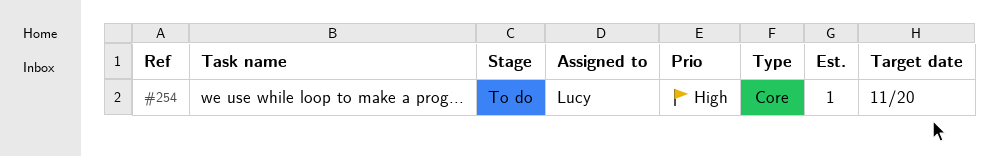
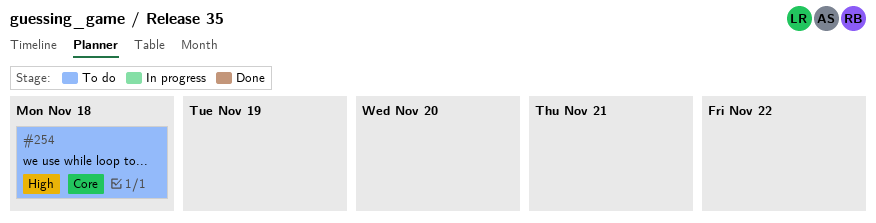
#254, due: Nov 20 -> Nov 18

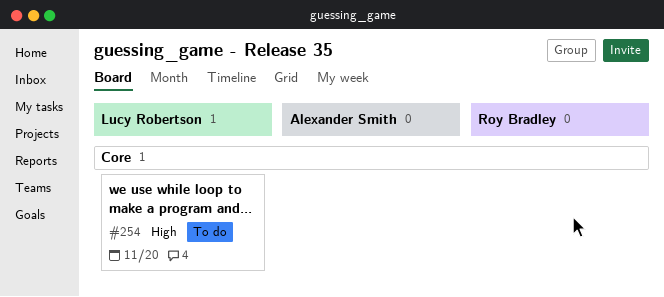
#254, due: Nov 18 -> Nov 20

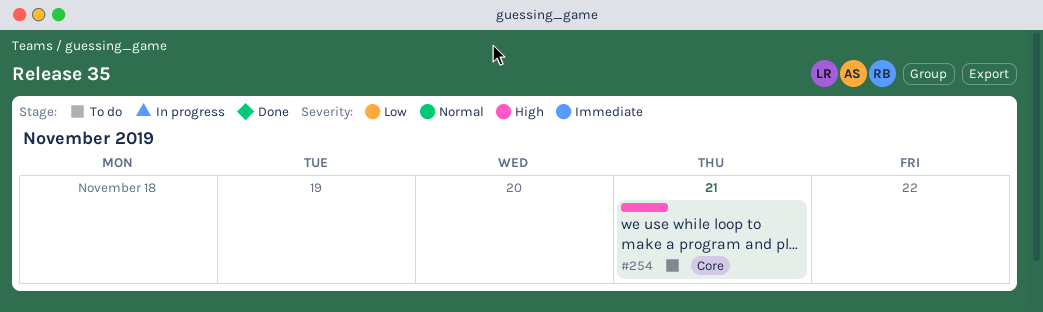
#254, due: Nov 20 -> Nov 21

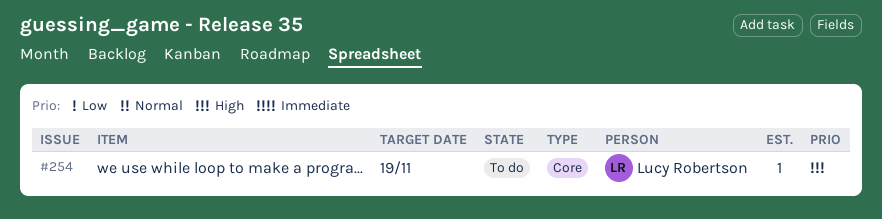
#254, due: Nov 21 -> Nov 19

